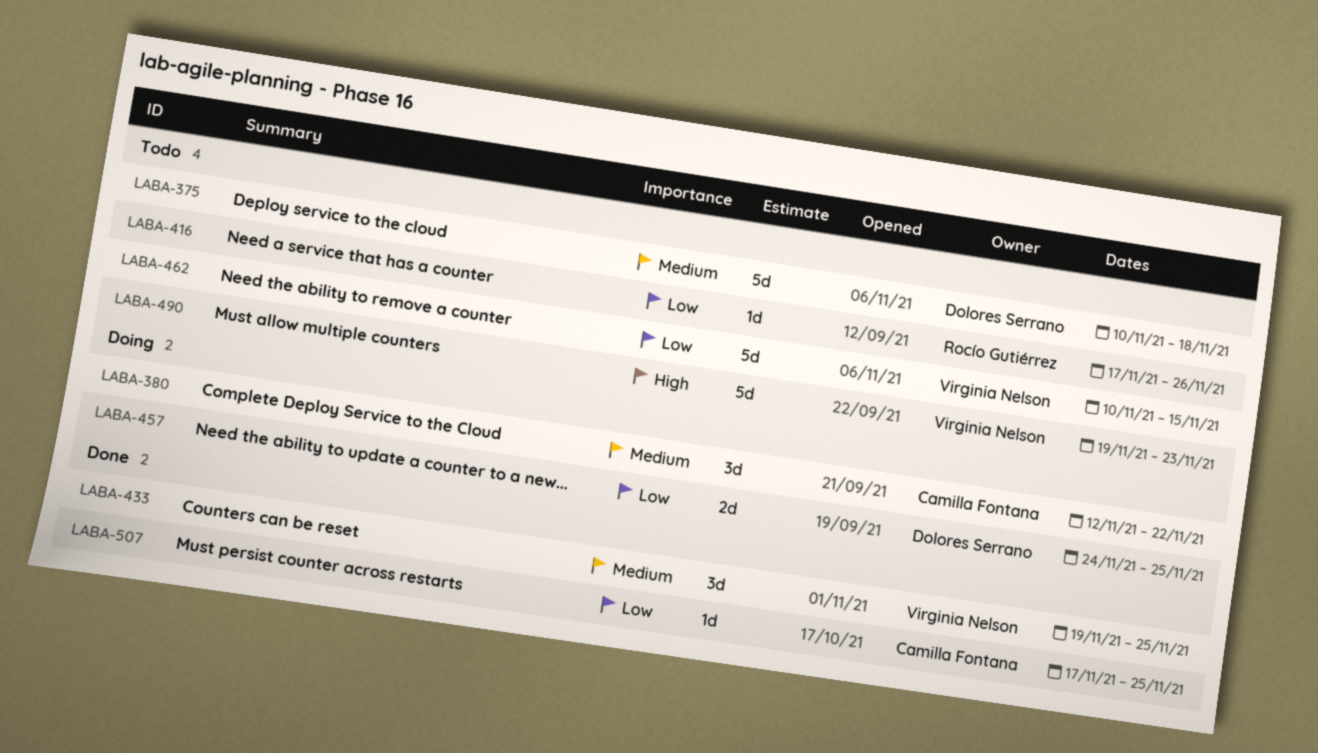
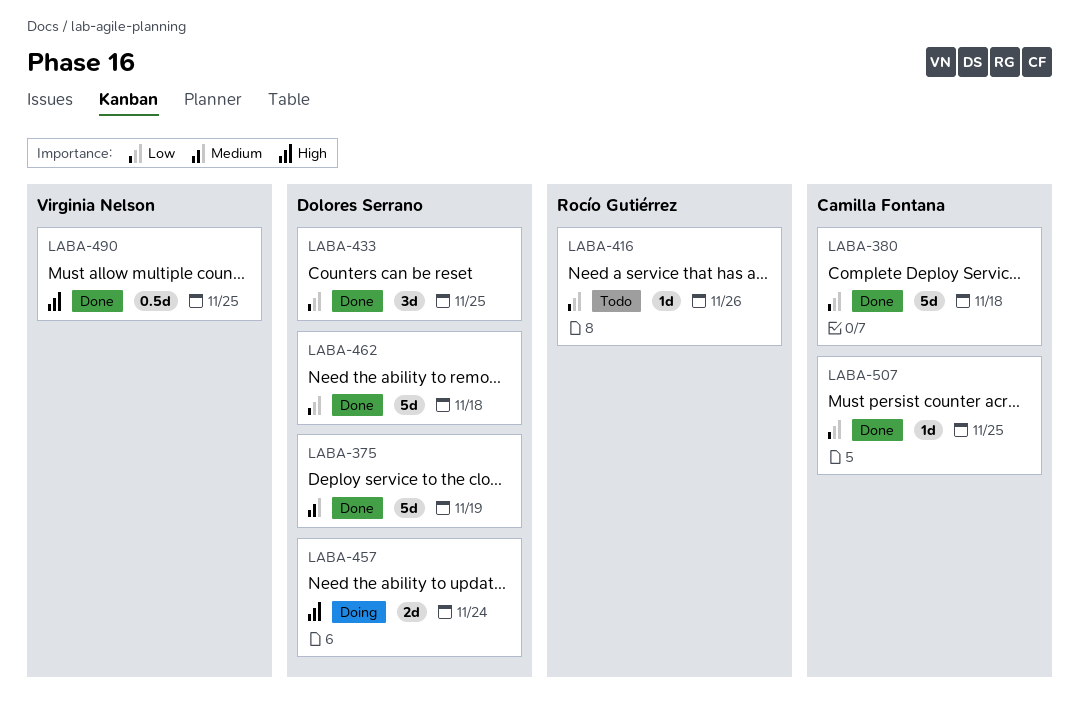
LABA-375, status: Todo -> Done
LABA-375, due: Nov 18 -> Nov 19
LABA-380, status: Doing -> Done
LABA-380, priority: Medium -> Low
LABA-380, estimate: 3d -> 5d
LABA-380, due: Nov 22 -> Nov 18
LABA-433, owner: Virginia Nelson -> Dolores Serrano
LABA-433, priority: Medium -> Low
LABA-457, priority: Low -> High
LABA-457, due: Nov 25 -> Nov 24
LABA-462, status: Todo -> Done
LABA-462, owner: Virginia Nelson -> Dolores Serrano
LABA-462, due: Nov 15 -> Nov 18
LABA-490, status: Todo -> Done
LABA-490, estimate: 5d -> 0.5d
LABA-490, due: Nov 23 -> Nov 25

